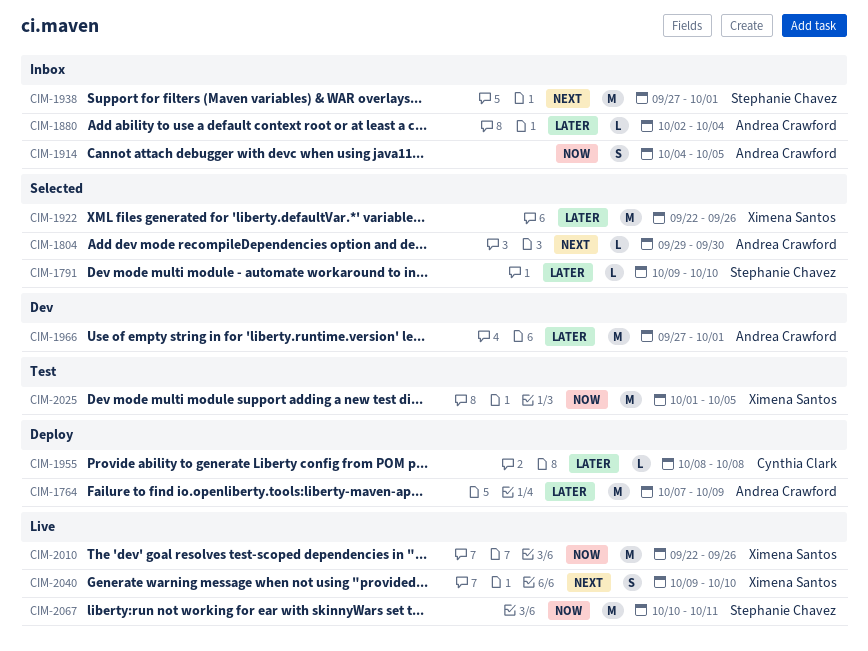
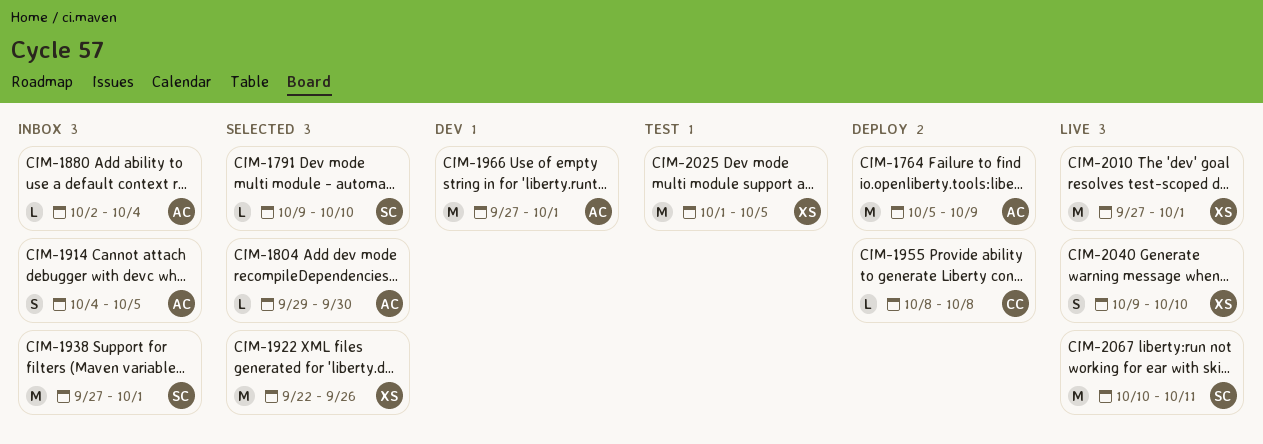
CIM-1764, start: Oct 7 -> Oct 5
CIM-2010, start: Sep 22 -> Sep 27
CIM-2010, due: Sep 26 -> Oct 1

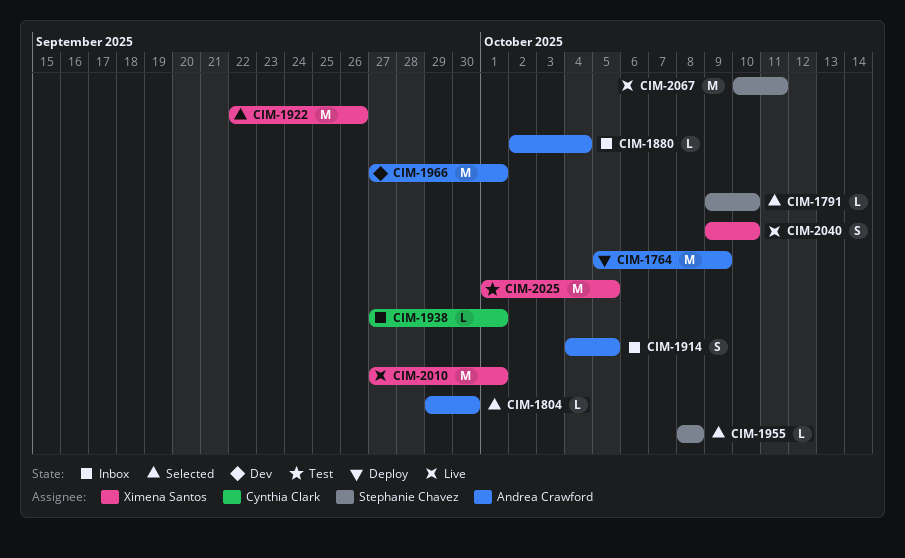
CIM-1938, owner: Stephanie Chavez -> Cynthia Clark
CIM-1938, estimate: M -> L
CIM-1955, status: Deploy -> Selected
CIM-1955, owner: Cynthia Clark -> Stephanie Chavez

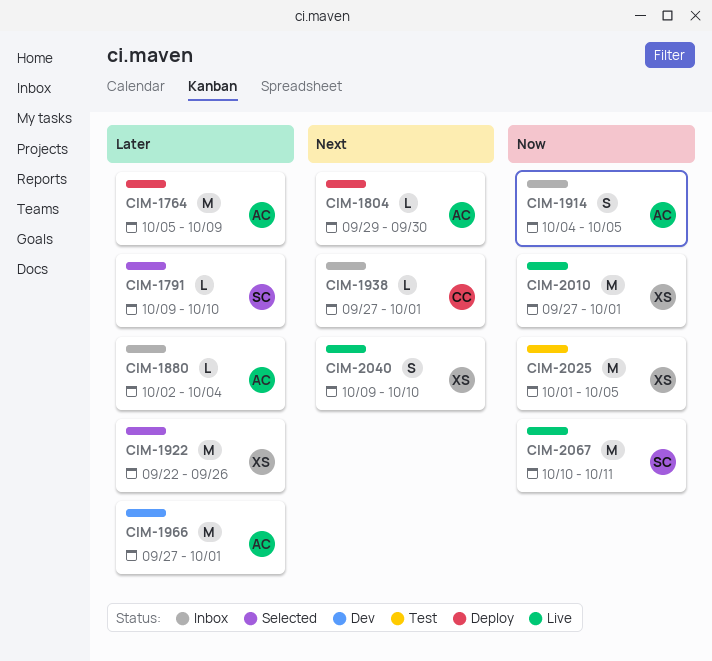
CIM-1804, status: Selected -> Deploy
CIM-1955: present -> none

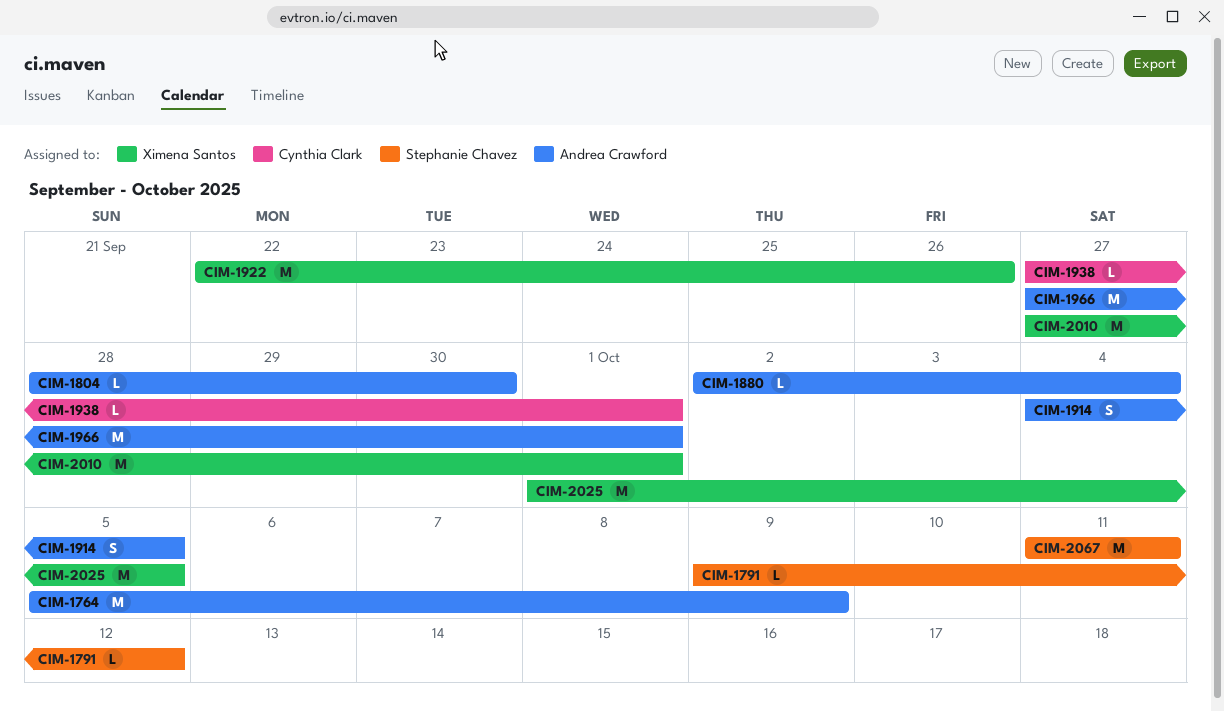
CIM-1791, due: Oct 10 -> Oct 12
CIM-1804, start: Sep 29 -> Sep 28
CIM-2040: present -> none
CIM-2067, start: Oct 10 -> Oct 11

